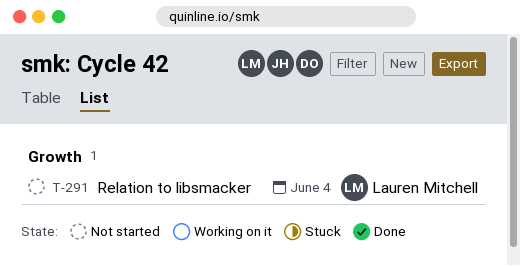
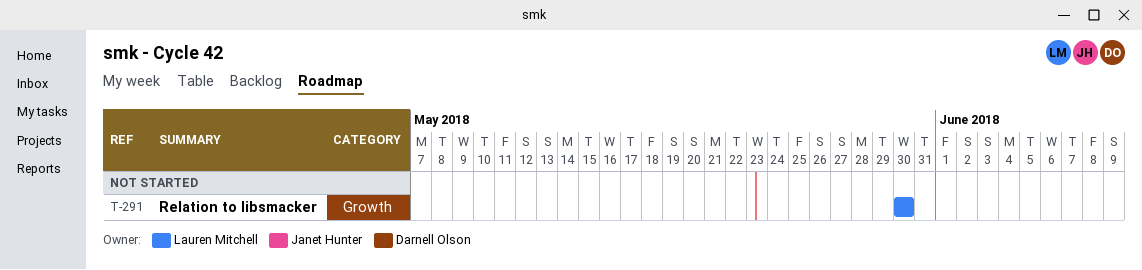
T-291, due: Jun 4 -> May 30

